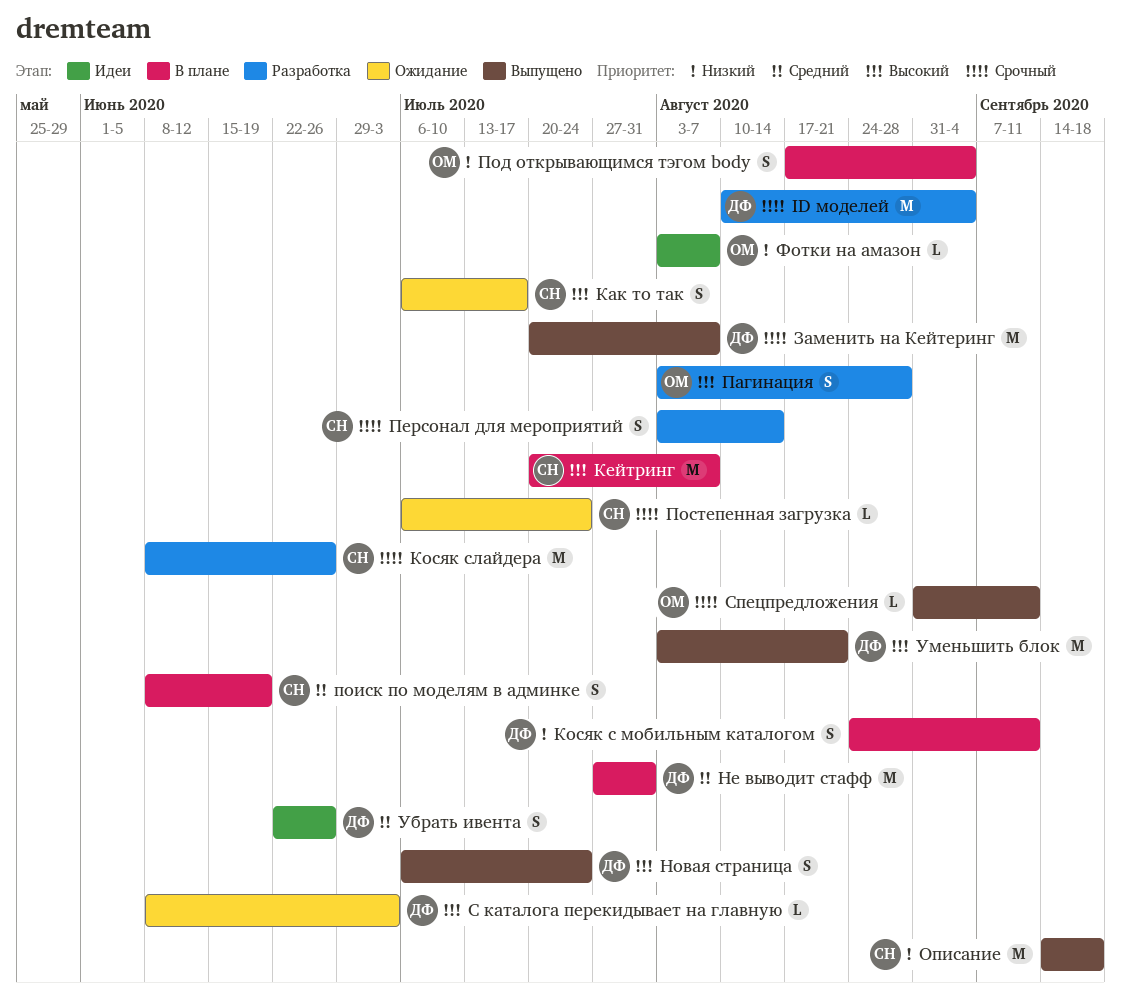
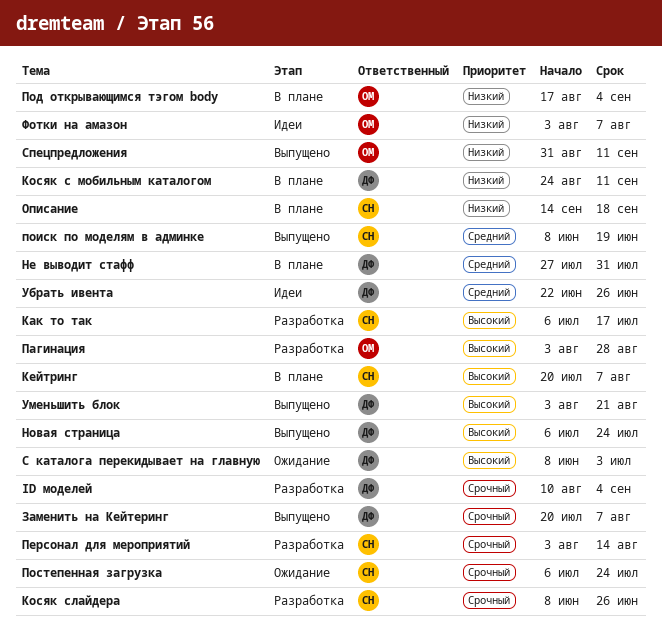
Как то так, status: Ожидание -> Разработка
Описание, status: Выпущено -> В плане
поиск по моделям в админке, status: В плане -> Выпущено
Спецпредложения, priority: Срочный -> Низкий

